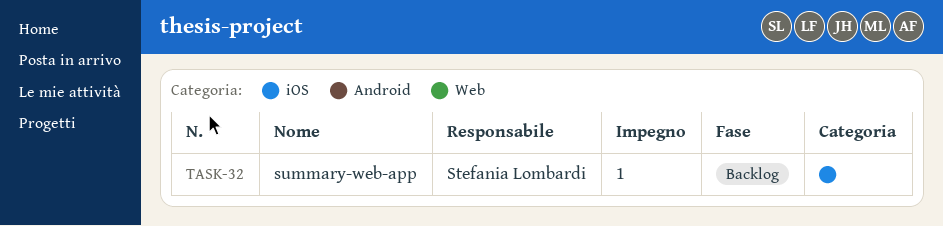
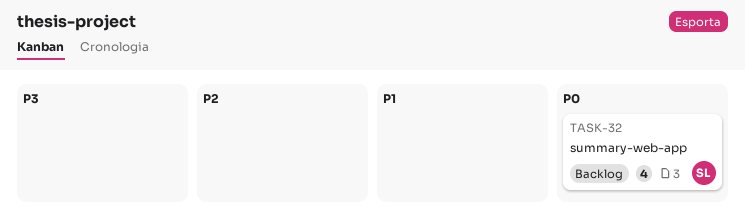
TASK-32, estimate: 1 -> 4

